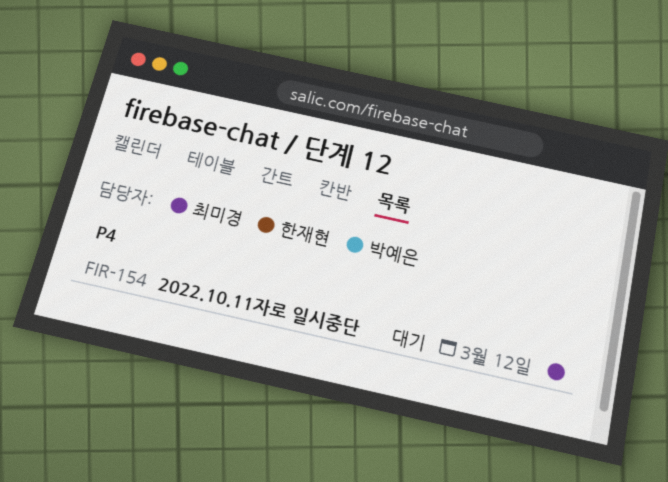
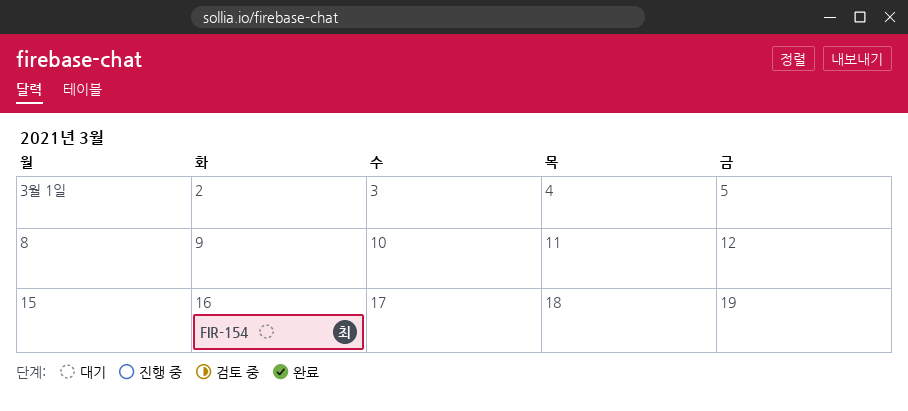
FIR-154, due: Mar 12 -> Mar 16

